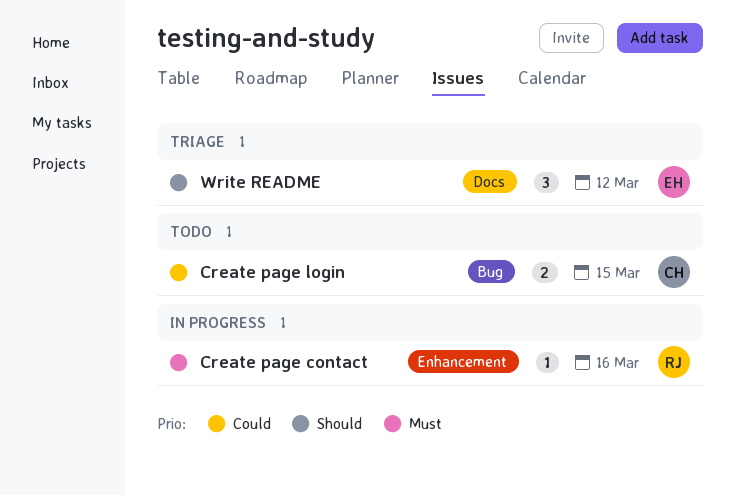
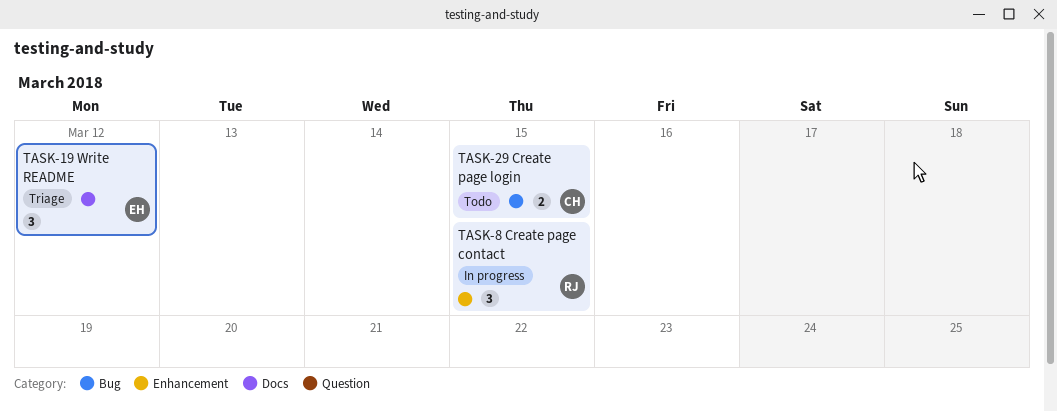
Create page contact, estimate: 1 -> 3
Create page contact, due: Mar 16 -> Mar 15

